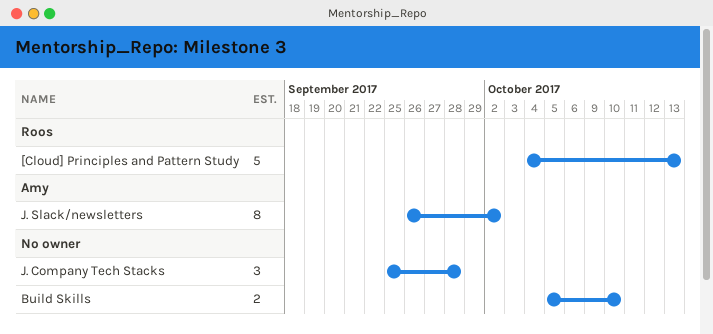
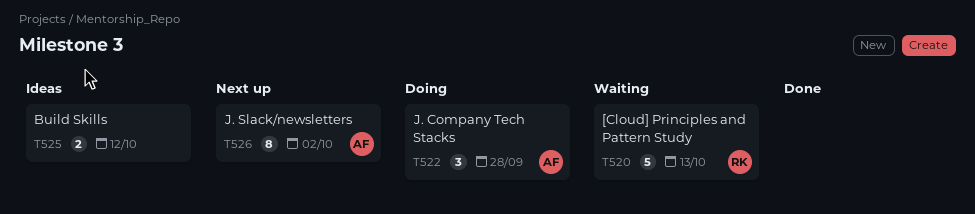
Build Skills, due: Oct 10 -> Oct 12
J. Company Tech Stacks, owner: none -> Amy

